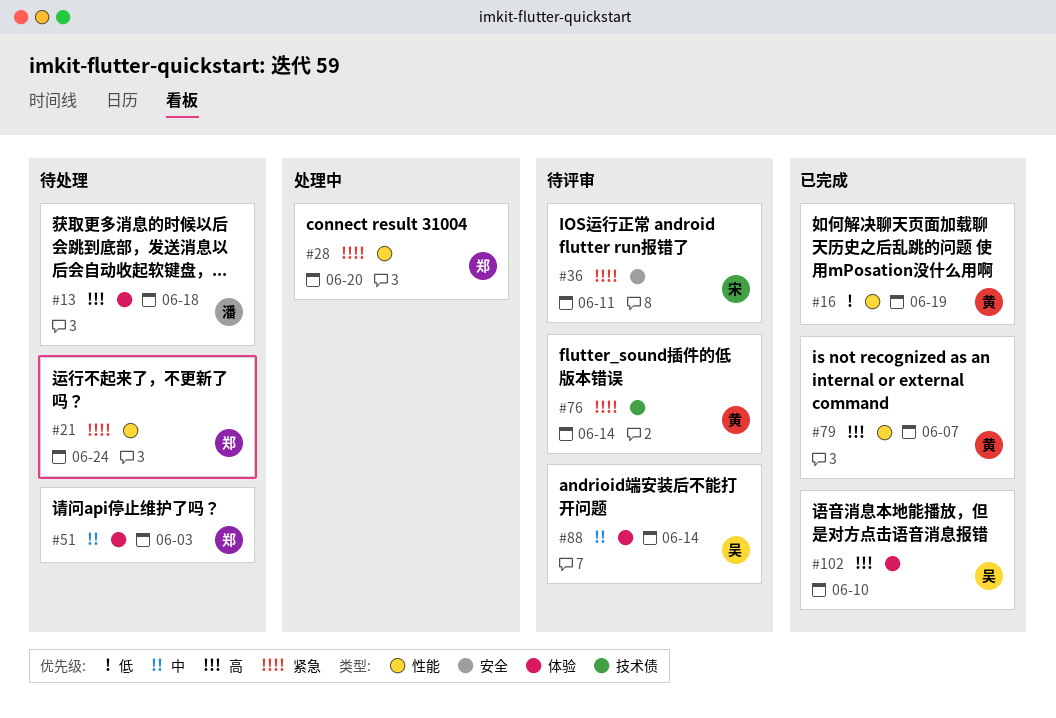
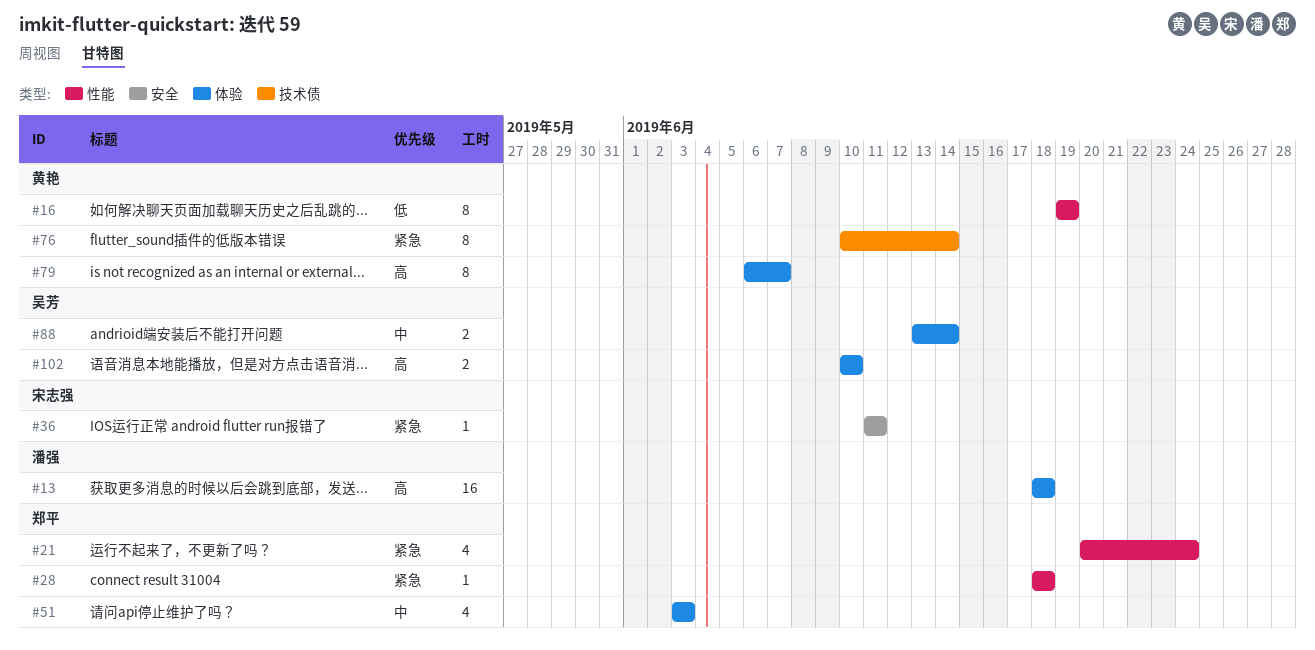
#28, due: Jun 20 -> Jun 18
#79, label: 性能 -> 体验

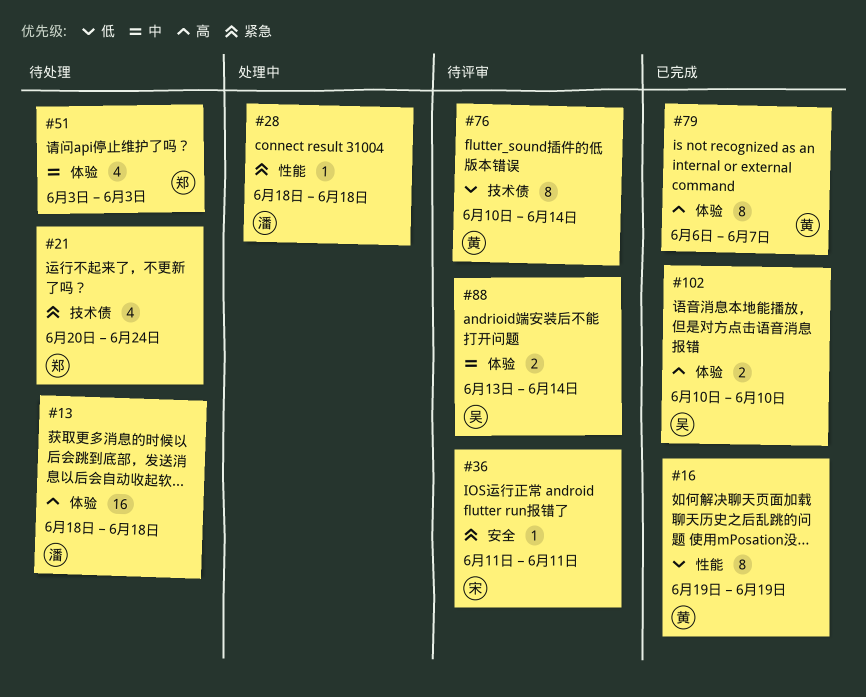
#21, label: 性能 -> 技术债
#28, owner: 郑平 -> 潘强
#76, priority: 紧急 -> 低

